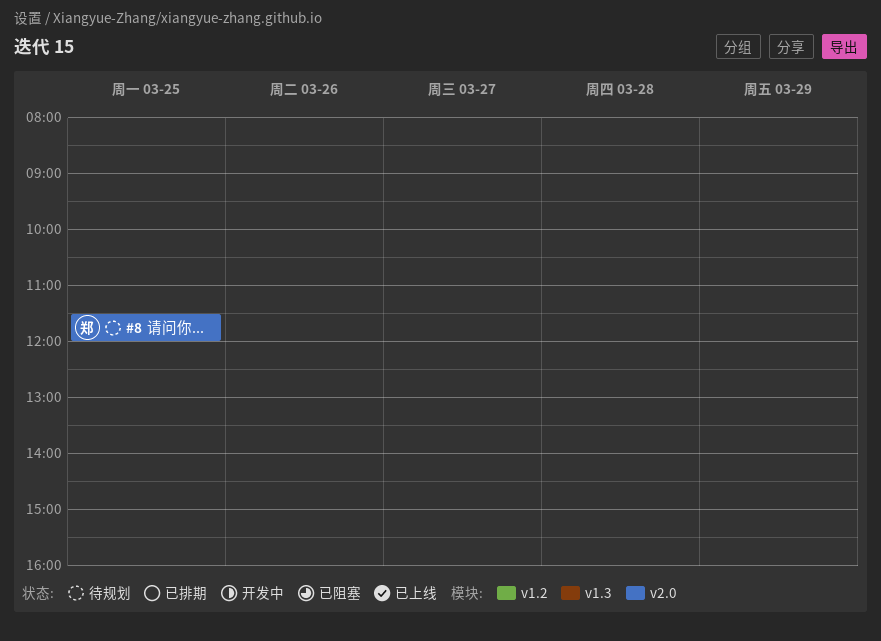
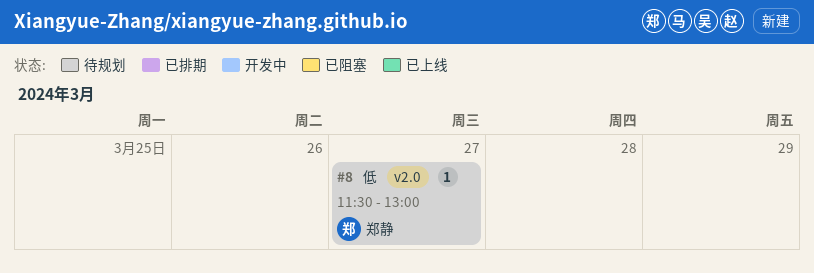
#8, day: Mar 25 -> Mar 27
#8, ends: 12:00 -> 13:00

